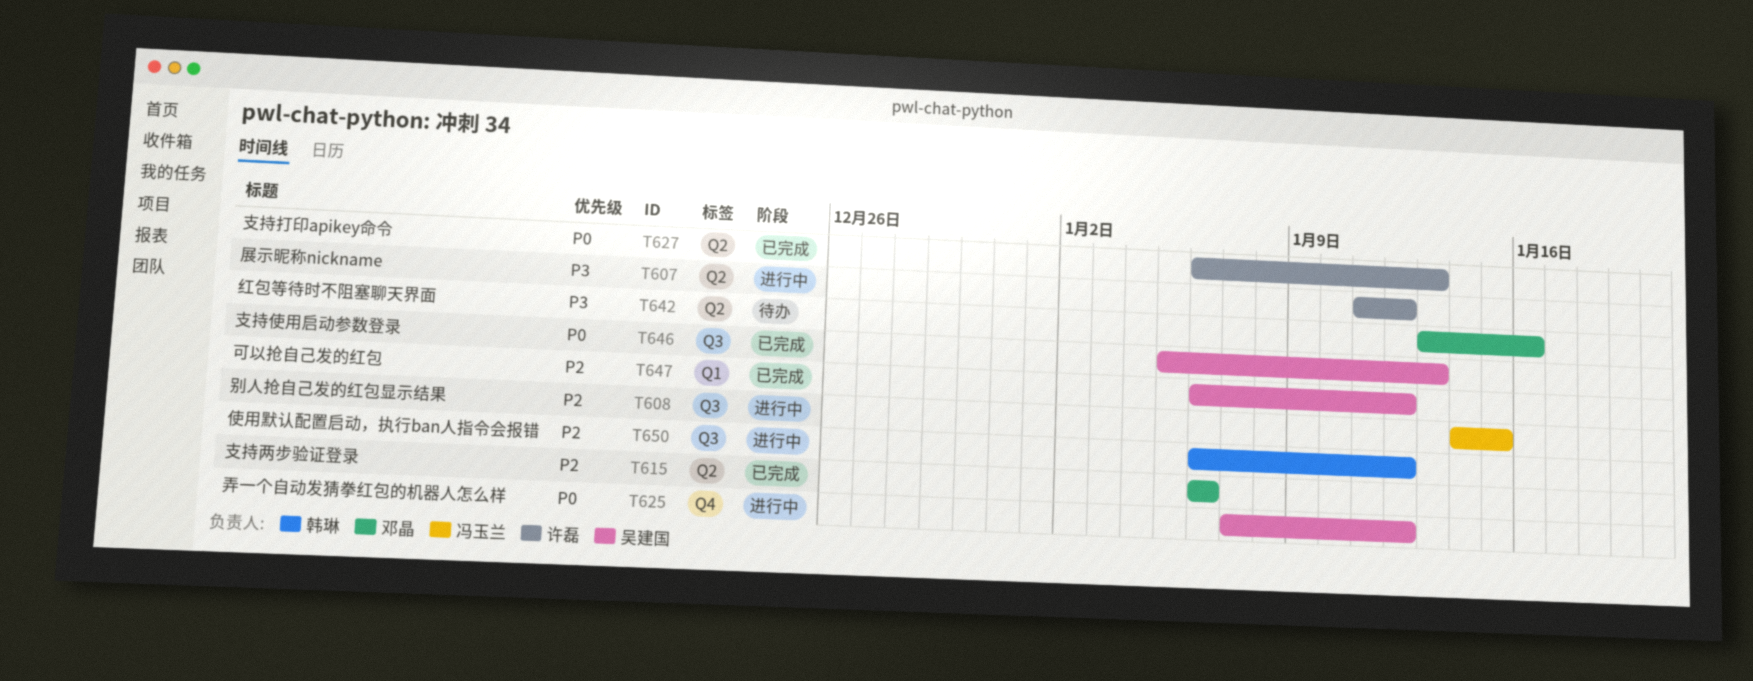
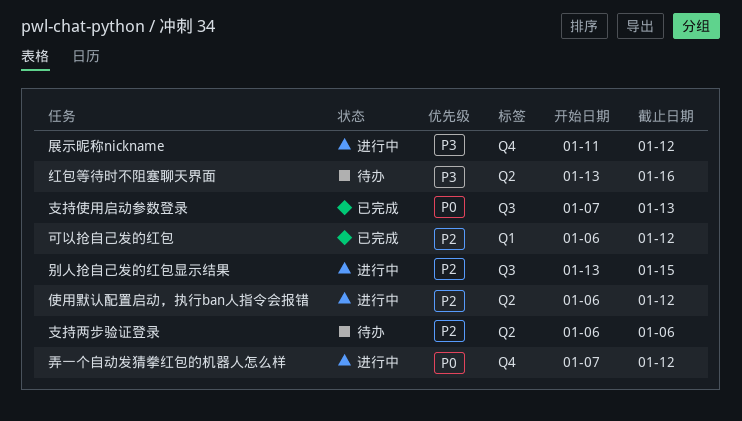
使用默认配置启动，执行ban人指令会报错, label: Q3 -> Q2
别人抢自己发的红包显示结果, start: Jan 14 -> Jan 13
展示昵称nickname, label: Q2 -> Q4
支持两步验证登录, status: 已完成 -> 待办
支持使用启动参数登录, start: Jan 5 -> Jan 7
支持打印apikey命令: present -> none

